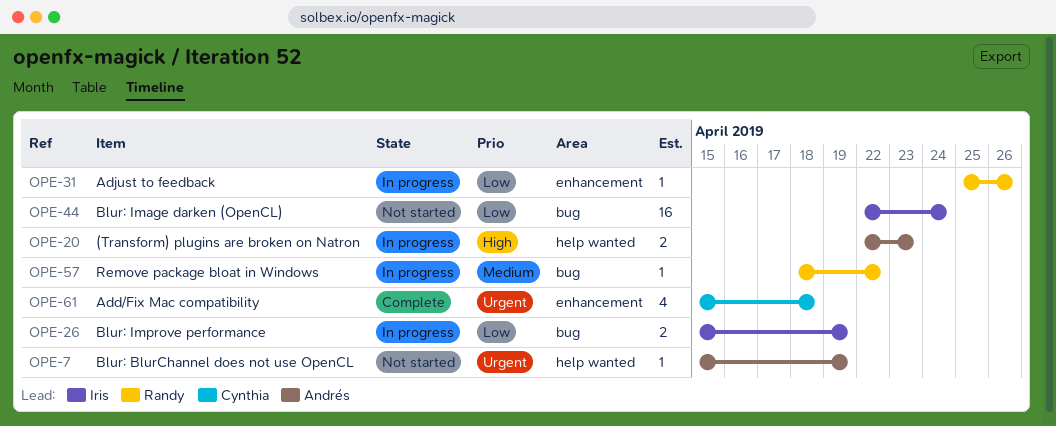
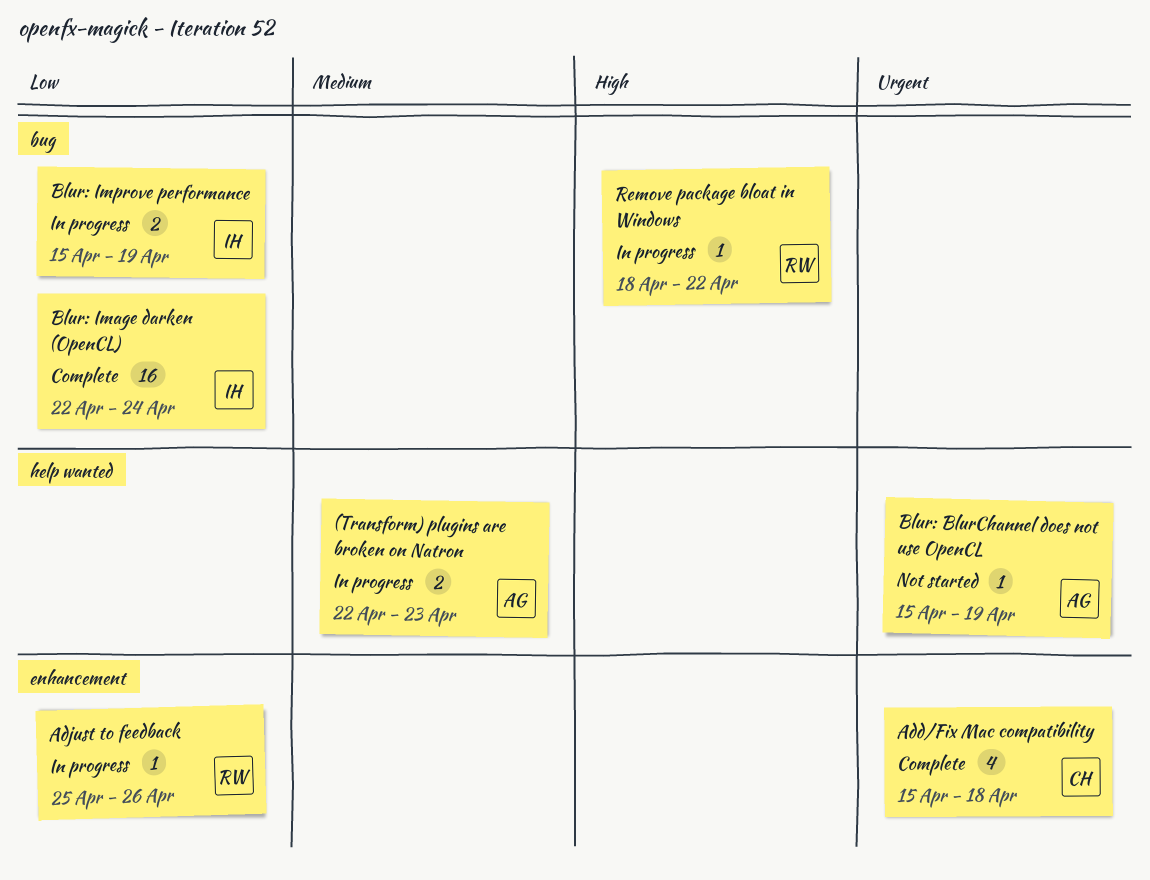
(Transform) plugins are broken on Natron, priority: High -> Medium
Blur: Image darken (OpenCL), status: Not started -> Complete
Remove package bloat in Windows, priority: Medium -> High

